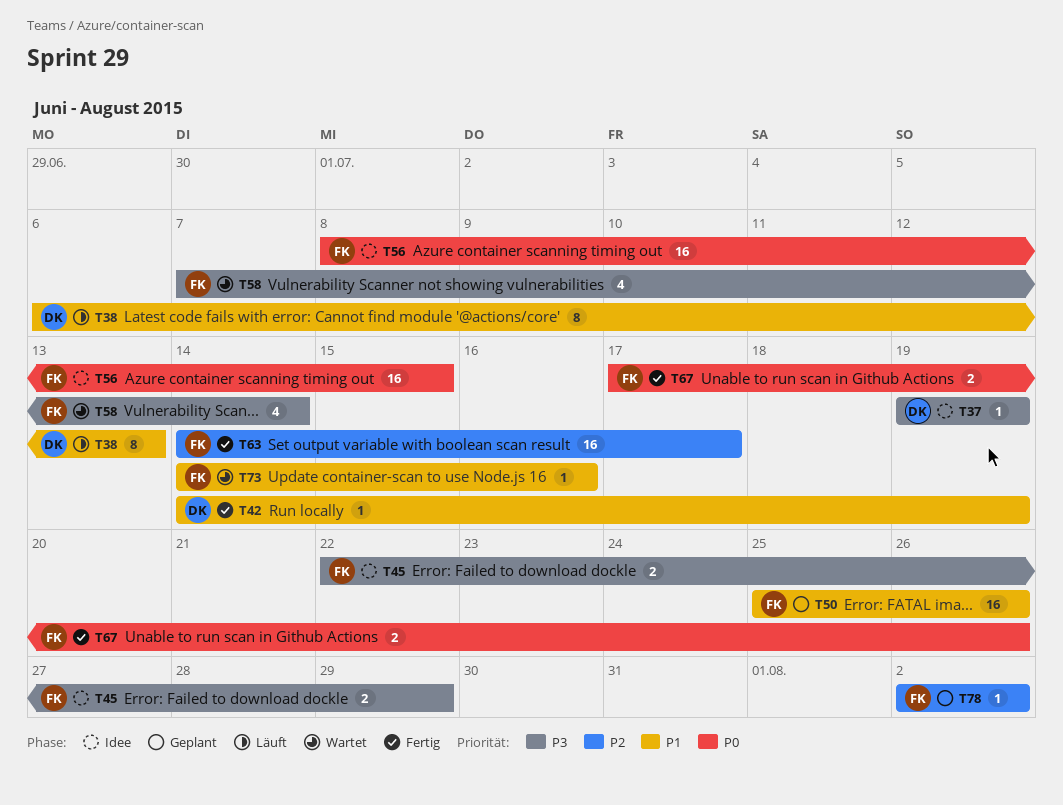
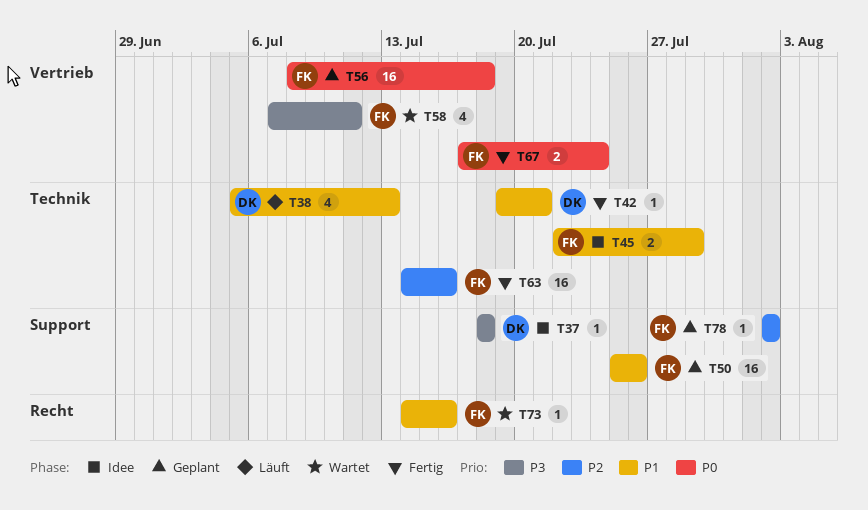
T37, start: Jul 19 -> Jul 18
T37, due: Jul 19 -> Jul 18
T38, estimate: 8 -> 4
T38, start: Jul 6 -> Jul 5
T42, start: Jul 14 -> Jul 19
T42, due: Jul 19 -> Jul 21
T45, priority: P3 -> P1
T56, status: Idee -> Geplant
T56, due: Jul 15 -> Jul 18
T58, due: Jul 14 -> Jul 11
T63, due: Jul 17 -> Jul 16
T67, due: Jul 26 -> Jul 24

